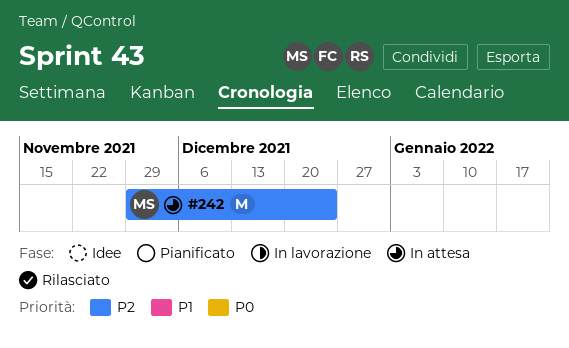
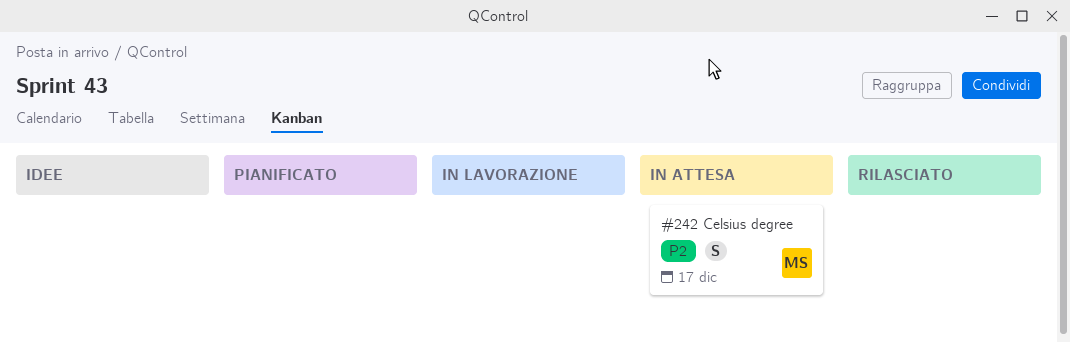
#242, estimate: M -> S
#242, due: Dec 24 -> Dec 17

